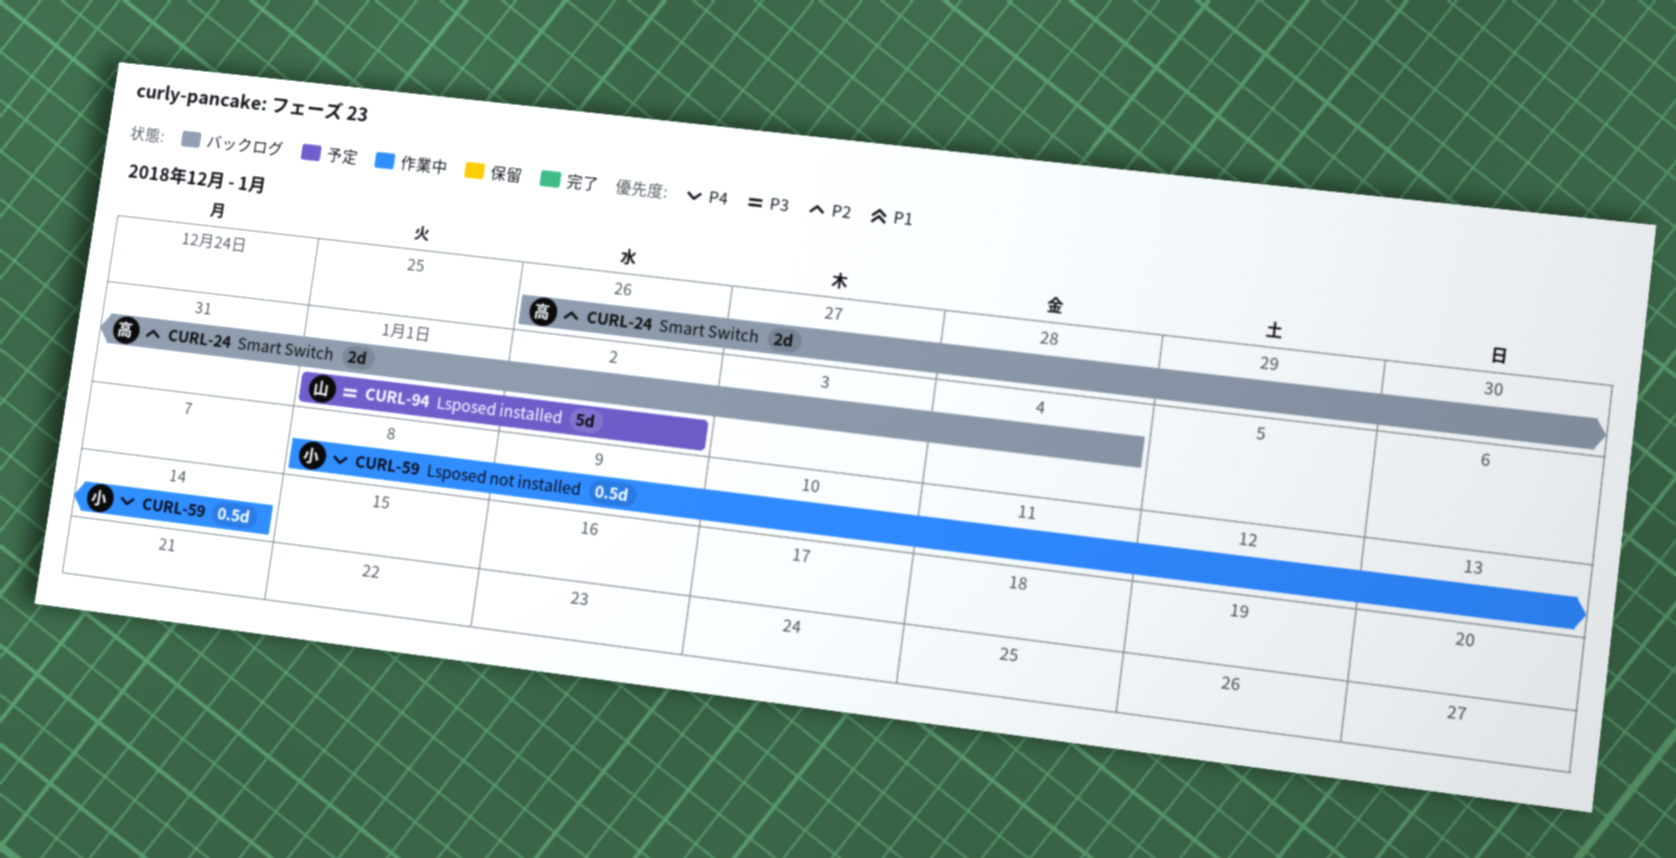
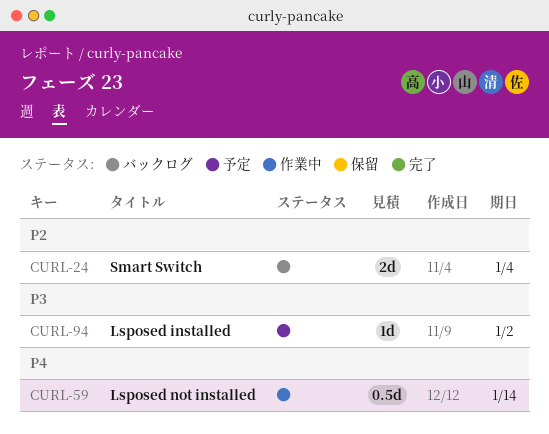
CURL-94, estimate: 5d -> 1d

